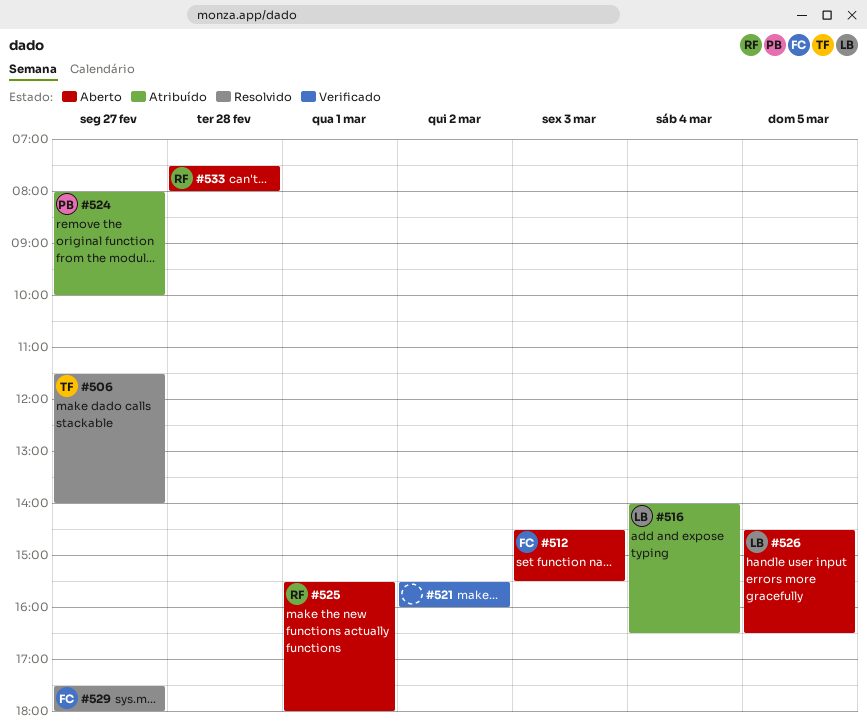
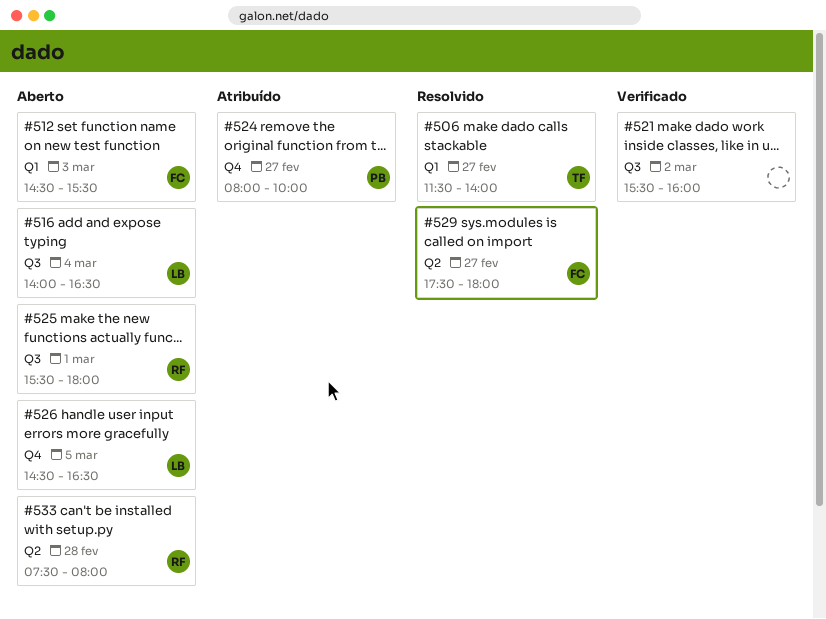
#516, status: Atribuído -> Aberto

